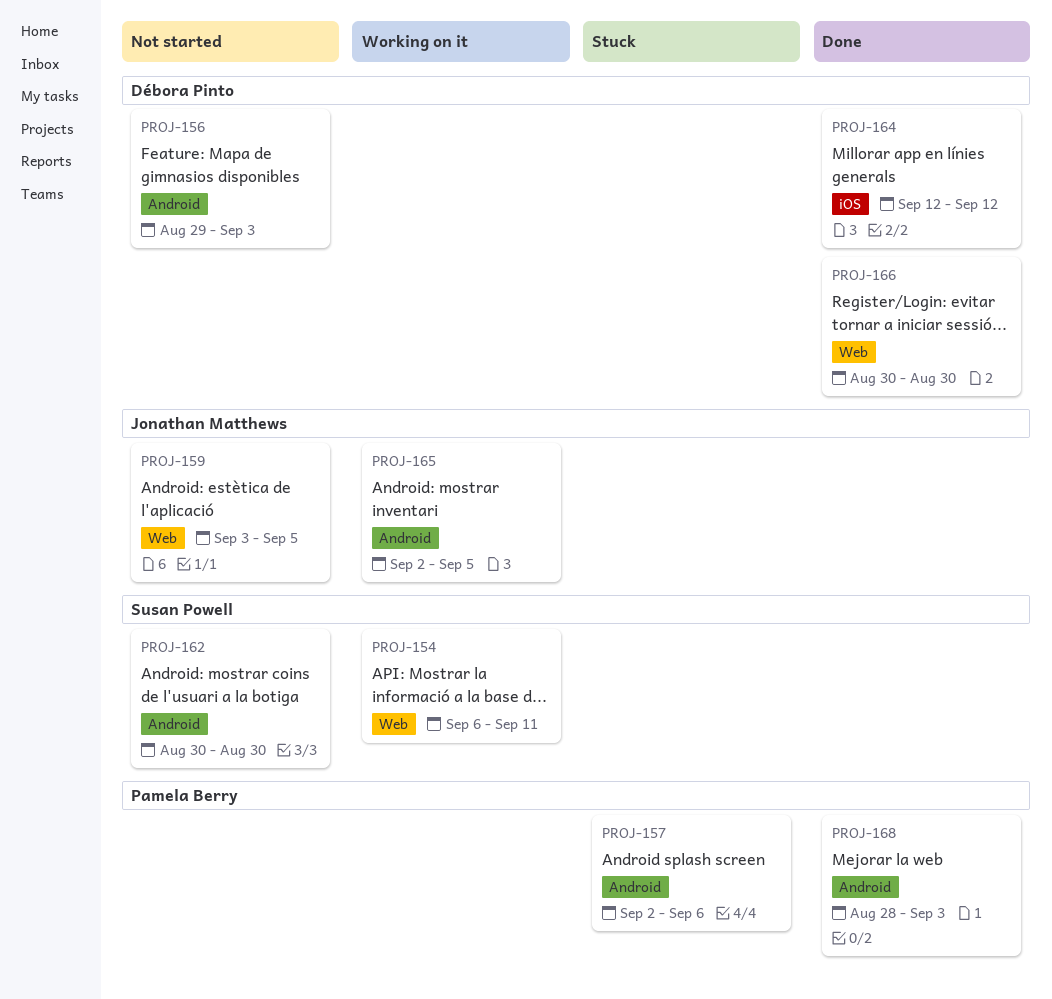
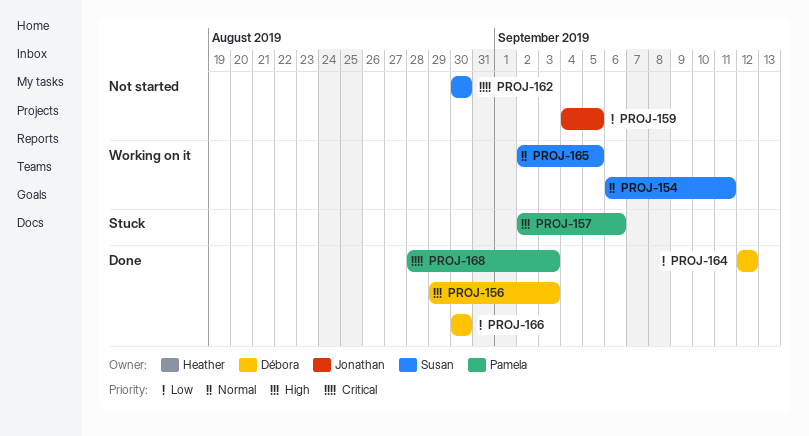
PROJ-156, status: Not started -> Done
PROJ-159, start: Sep 3 -> Sep 4
PROJ-165, owner: Jonathan Matthews -> Susan Powell

